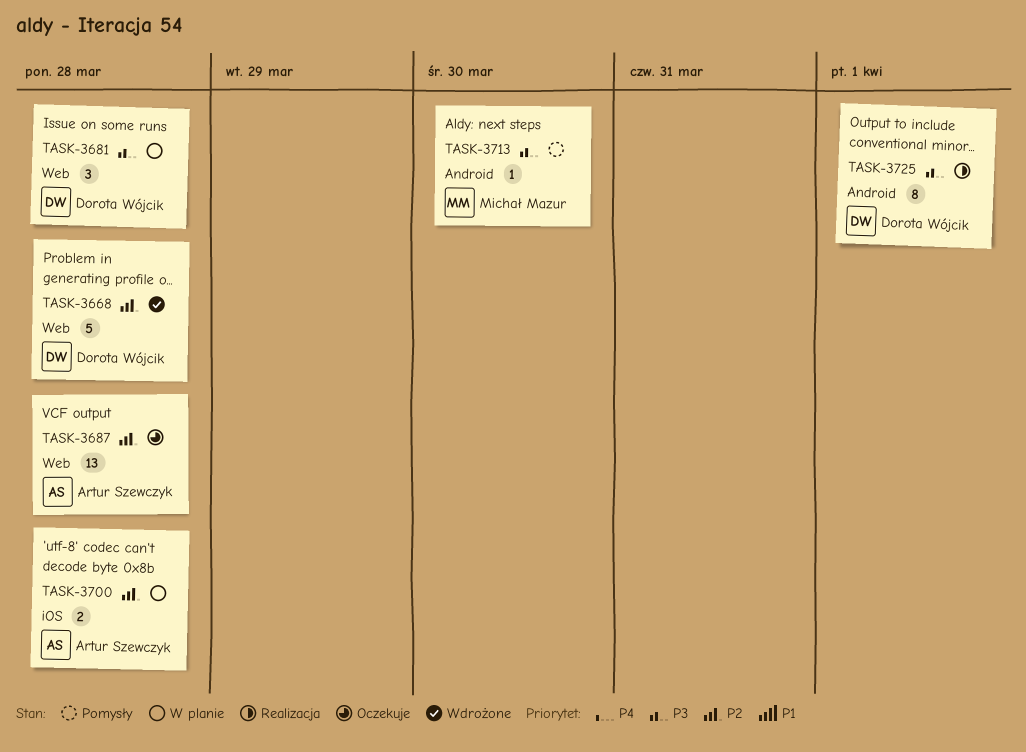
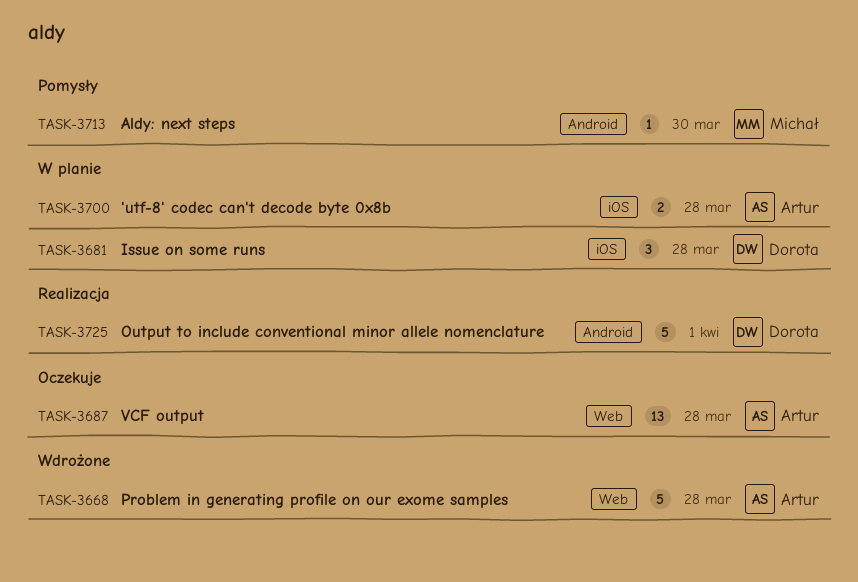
TASK-3668, owner: Dorota Wójcik -> Artur Szewczyk
TASK-3681, label: Web -> iOS
TASK-3725, estimate: 8 -> 5

